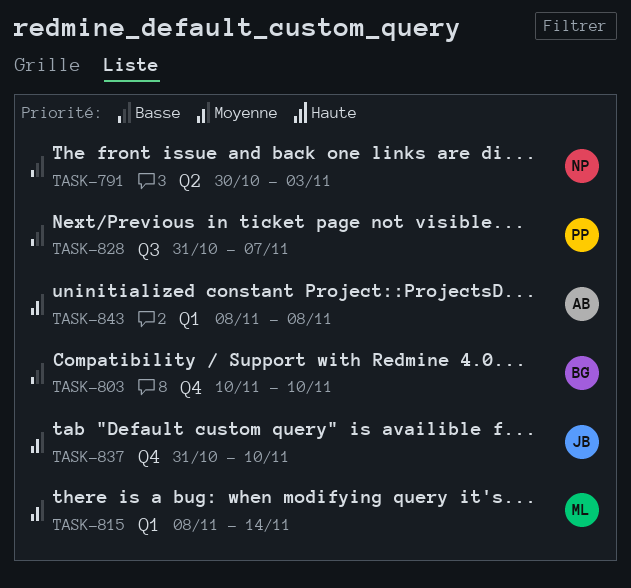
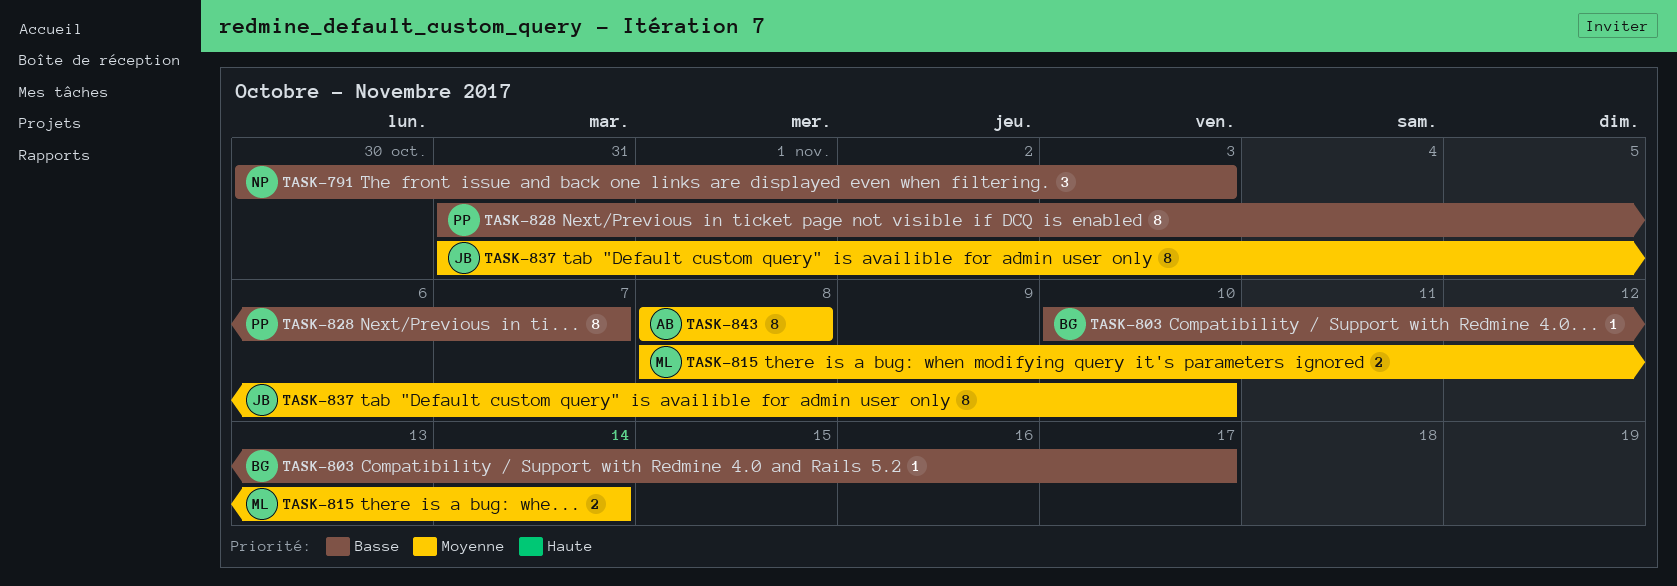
TASK-803, due: Nov 10 -> Nov 17

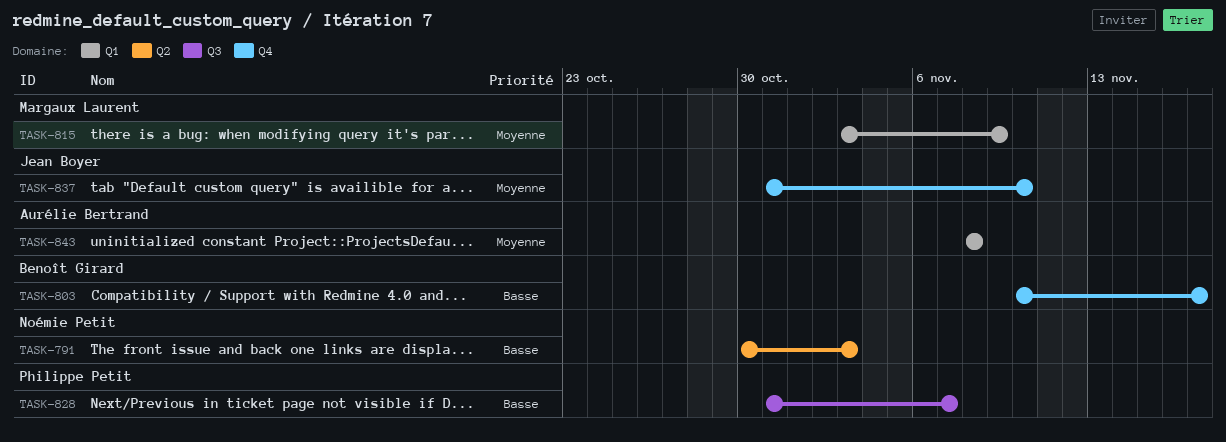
TASK-815, start: Nov 8 -> Nov 3
TASK-815, due: Nov 14 -> Nov 9

